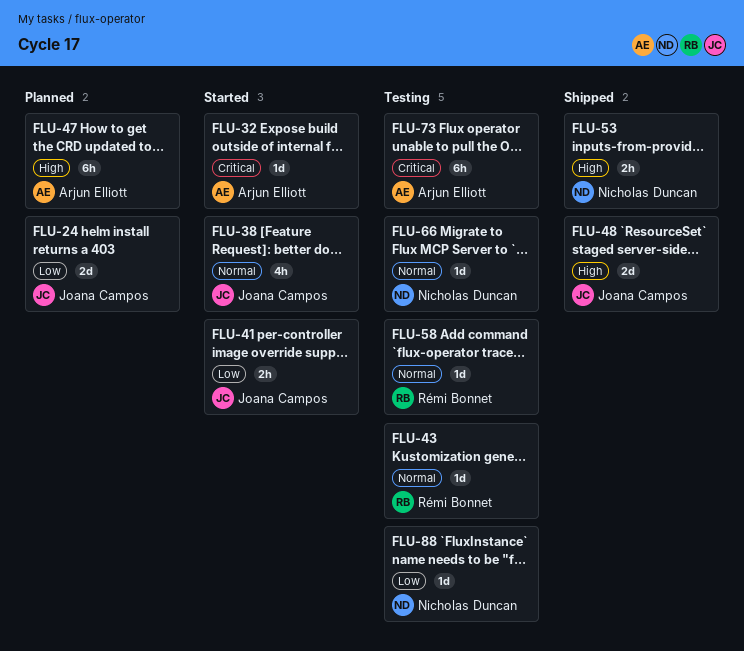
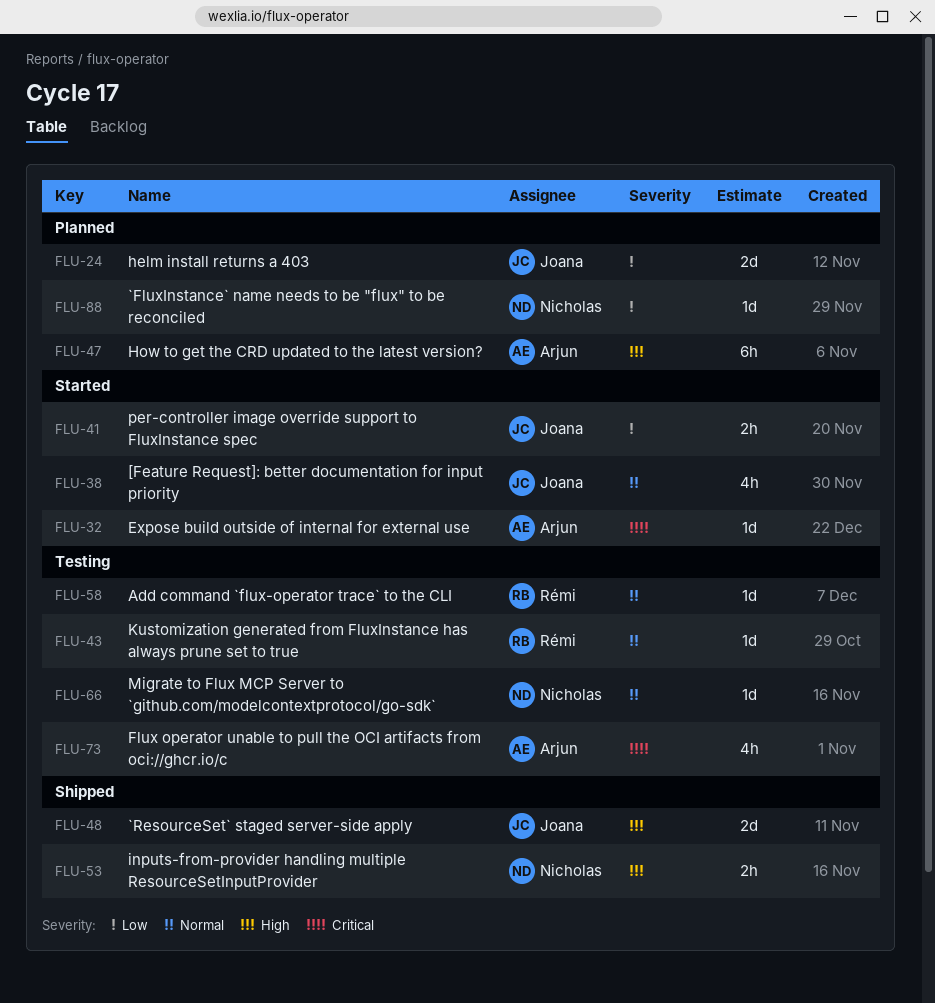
FLU-73, estimate: 6h -> 4h
FLU-88, status: Testing -> Planned

